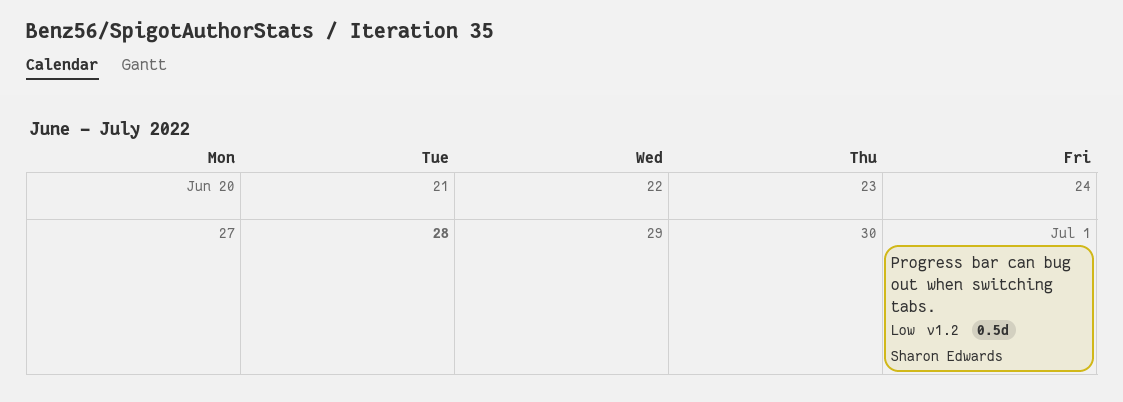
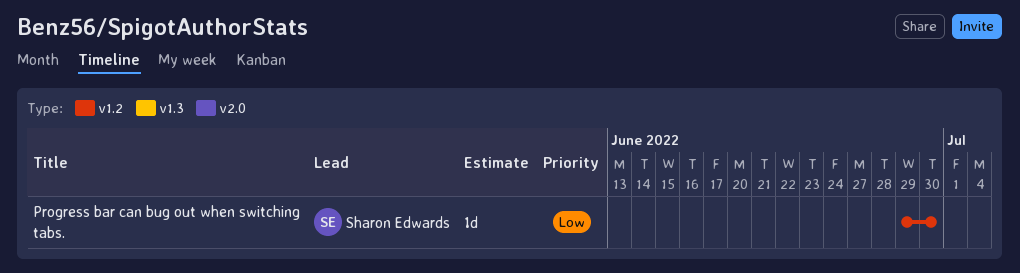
Progress bar can bug out when switching tabs., estimate: 0.5d -> 1d
Progress bar can bug out when switching tabs., due: Jul 1 -> Jun 30

